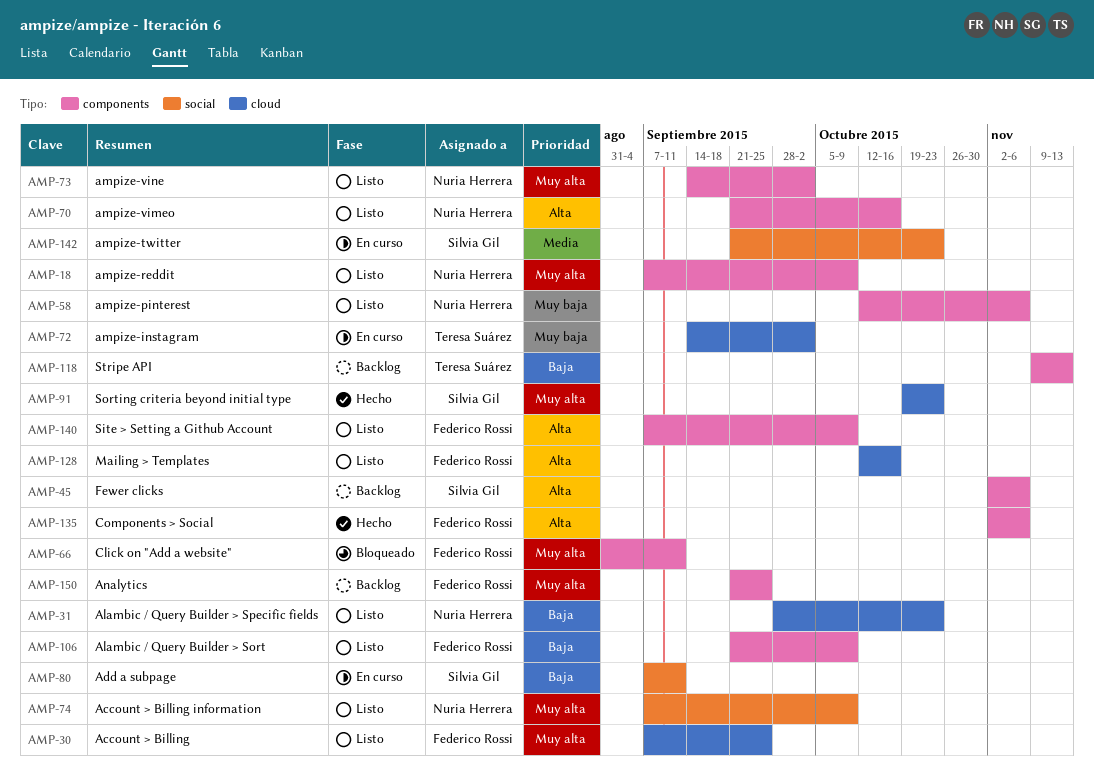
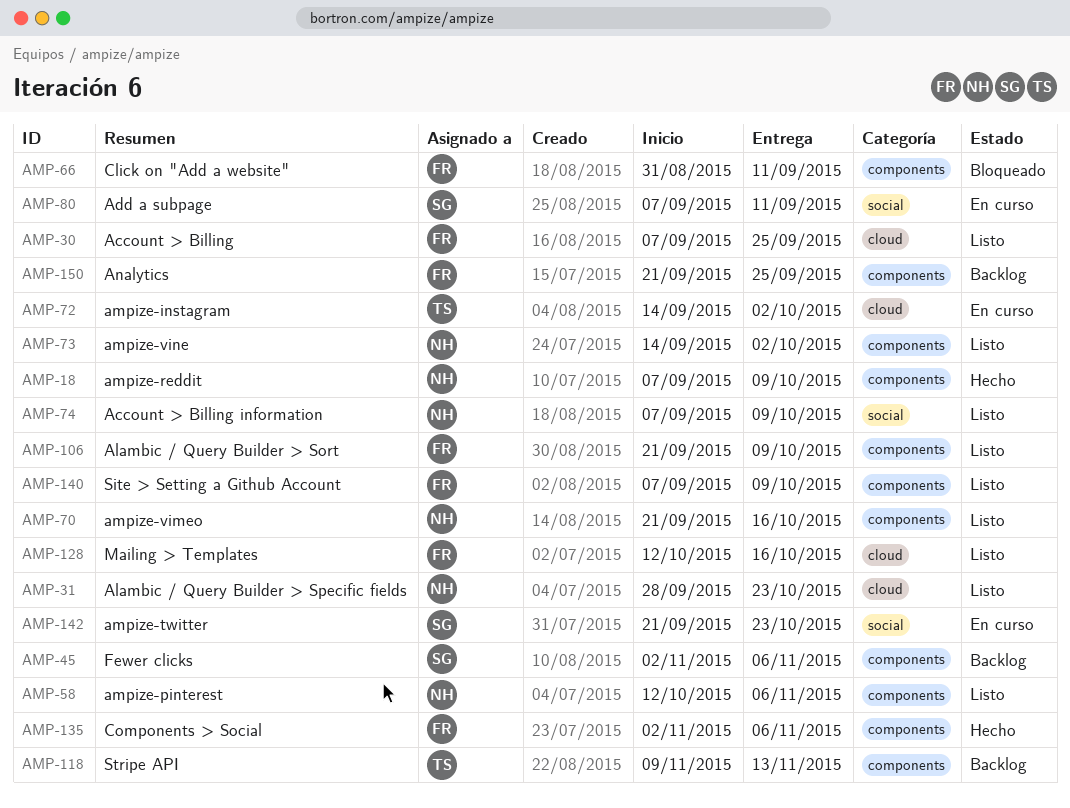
AMP-18, status: Listo -> Hecho
AMP-91: present -> none

